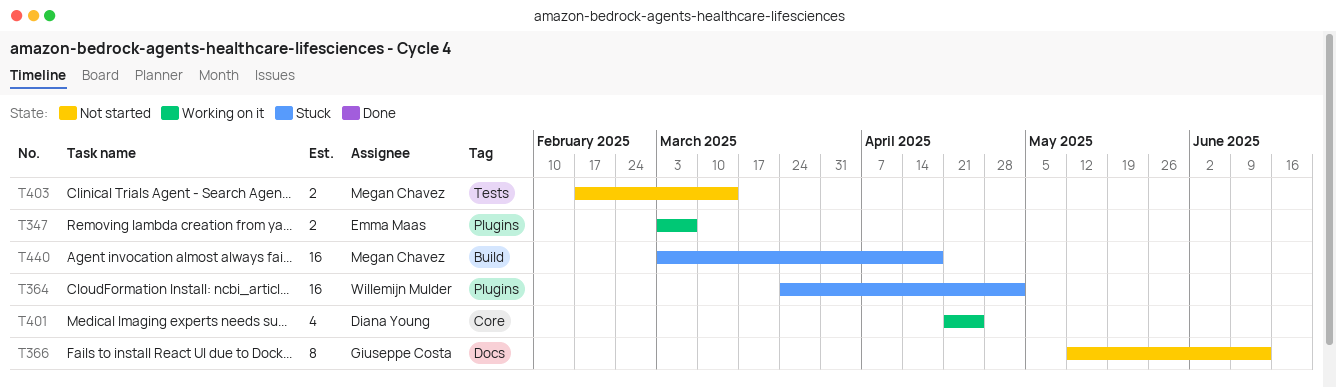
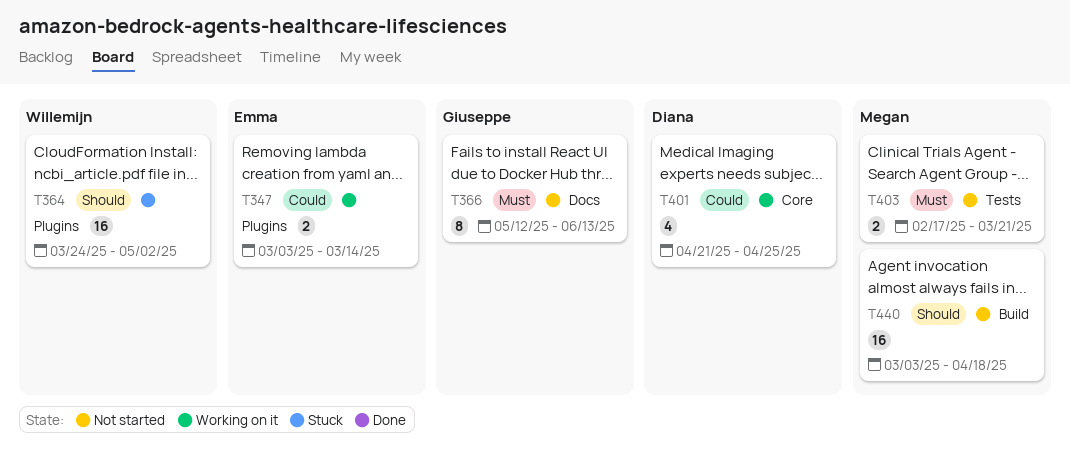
T347, due: Mar 7 -> Mar 14
T403, due: Mar 14 -> Mar 21
T440, status: Stuck -> Not started

